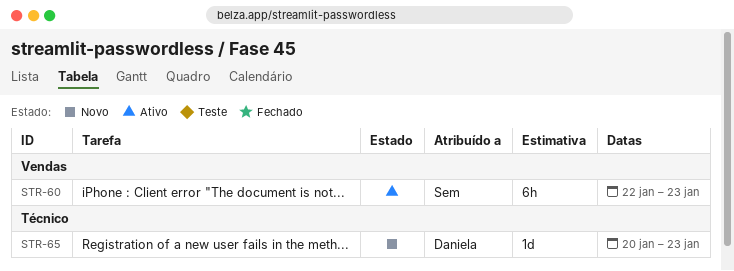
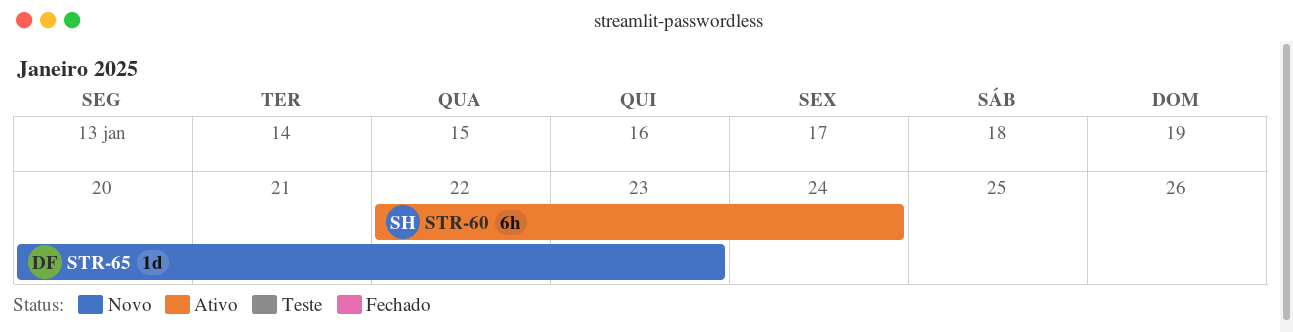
STR-60, due: Jan 23 -> Jan 24

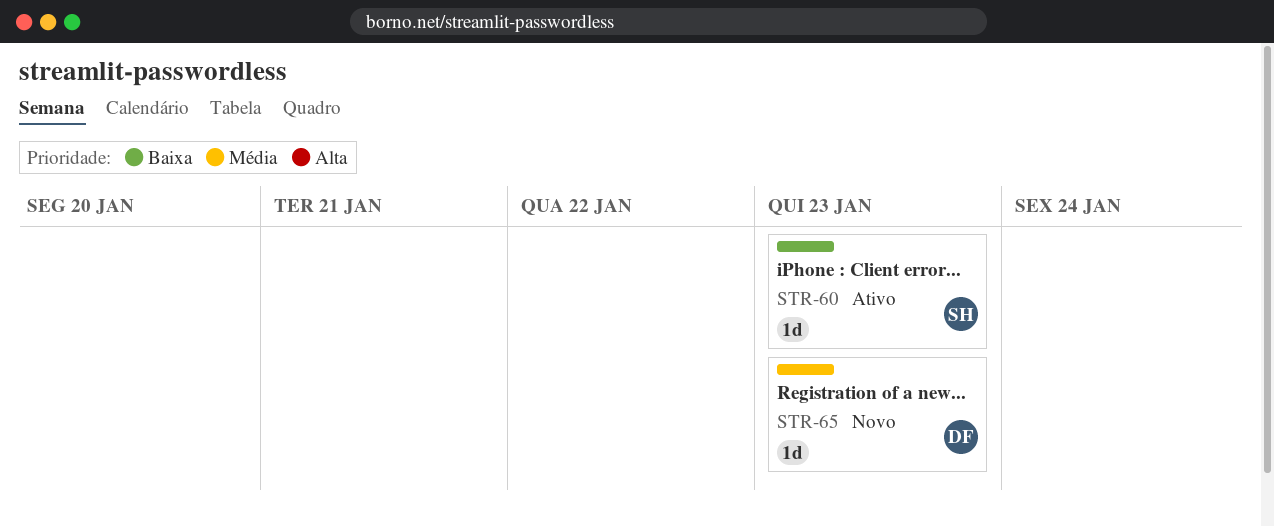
STR-60, estimate: 6h -> 1d
STR-60, due: Jan 24 -> Jan 23

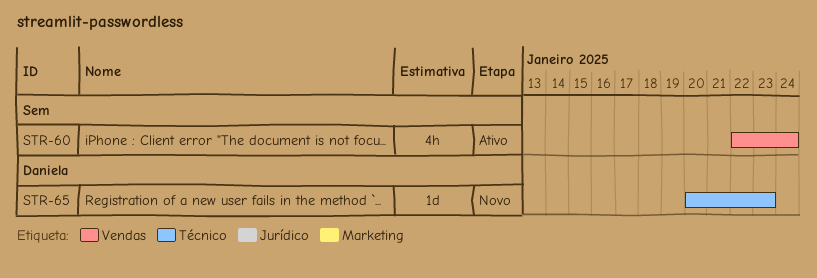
STR-60, estimate: 1d -> 4h
STR-60, due: Jan 23 -> Jan 24

